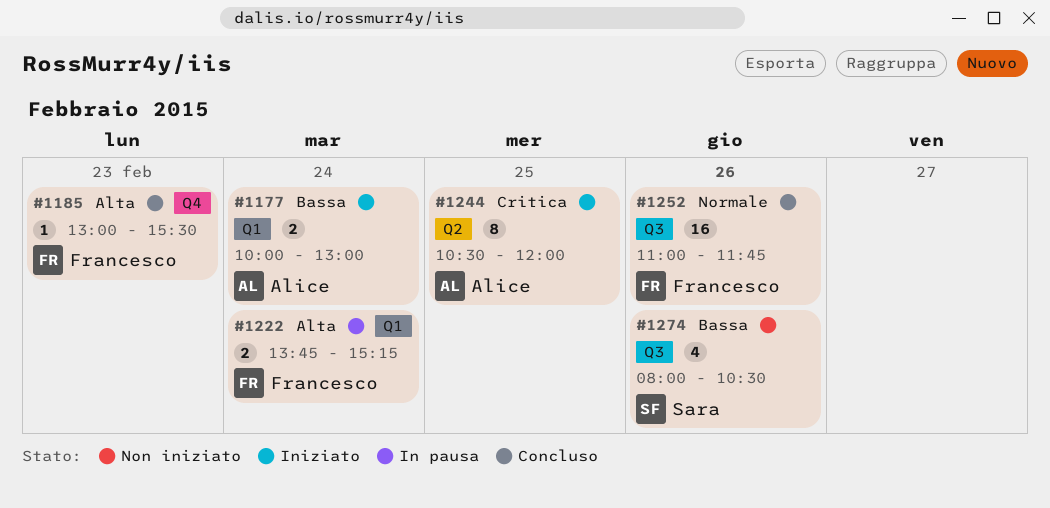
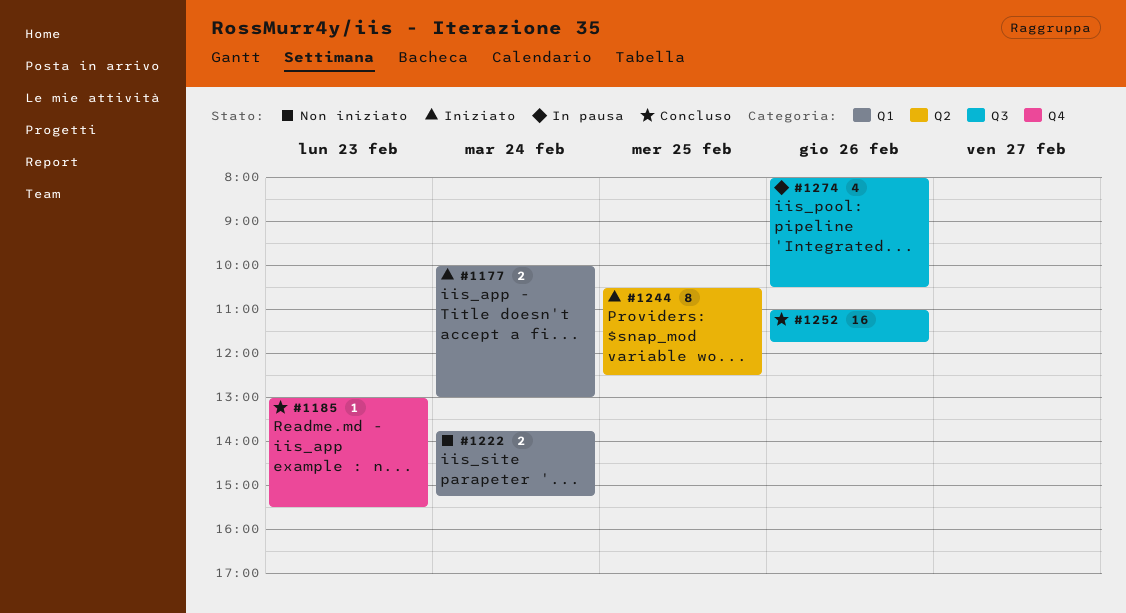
#1222, status: In pausa -> Non iniziato
#1244, ends: 12:00 -> 12:30
#1274, status: Non iniziato -> In pausa

